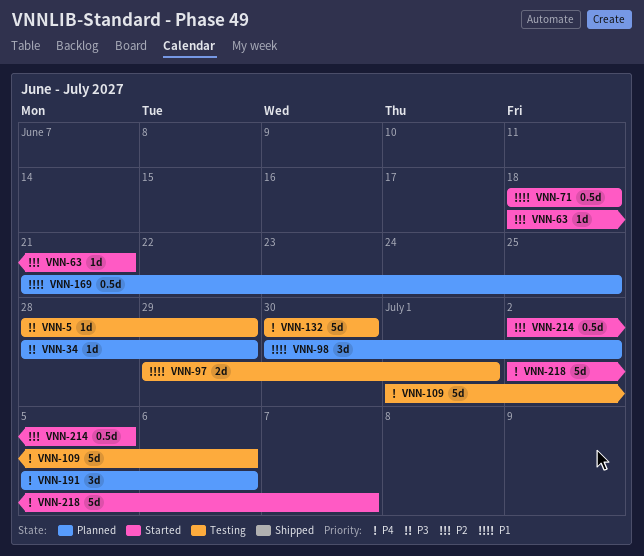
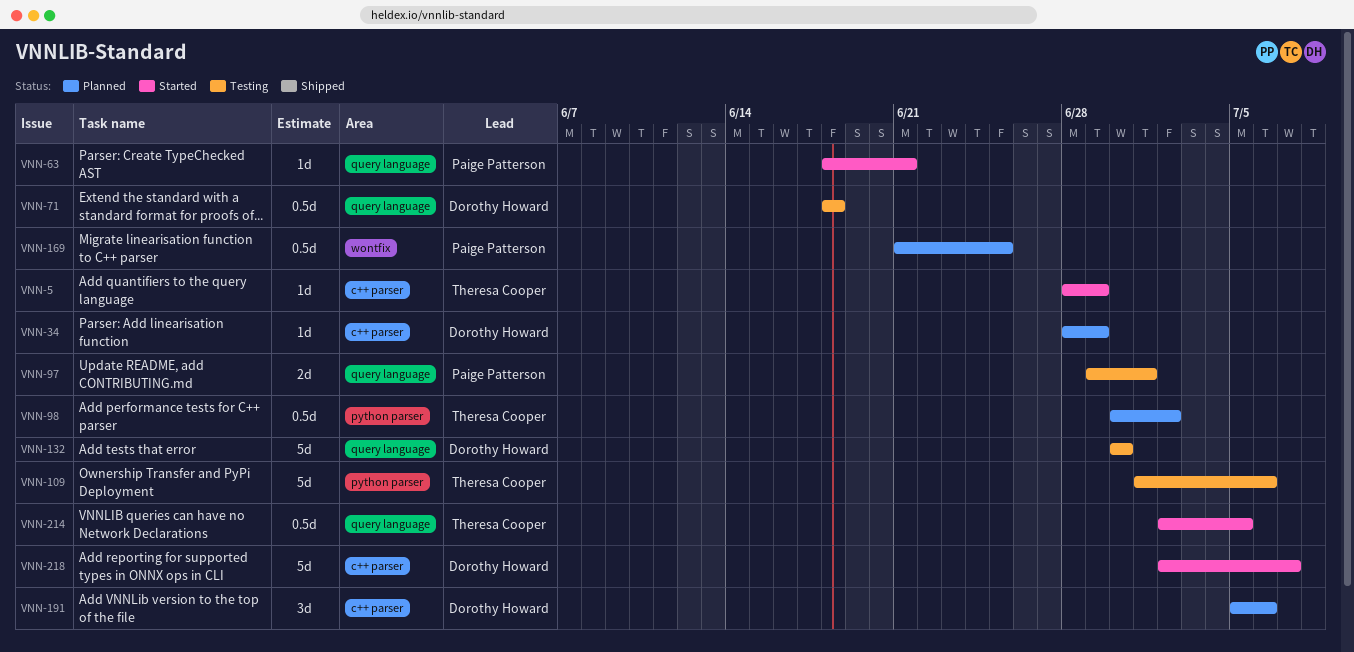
VNN-5, status: Testing -> Started
VNN-71, status: Started -> Testing
VNN-98, estimate: 3d -> 0.5d

